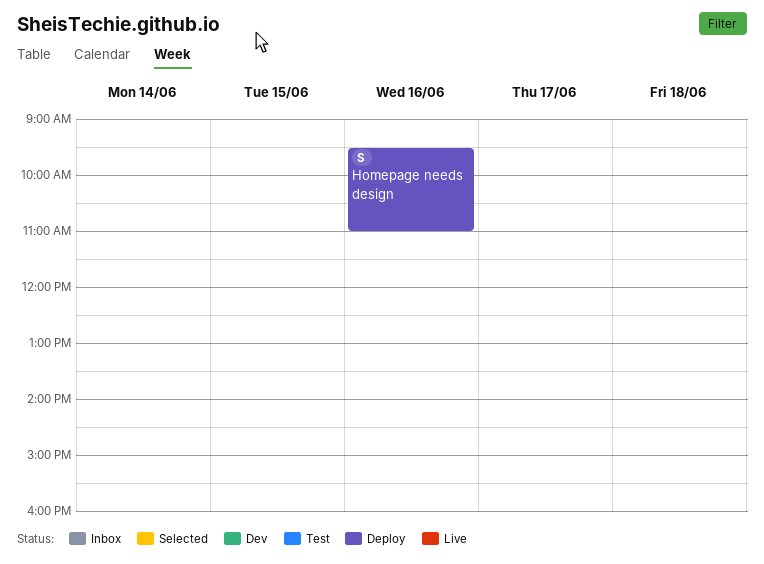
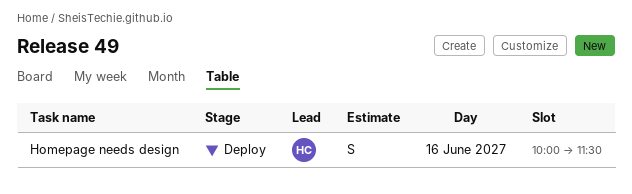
Homepage needs design, begins: 09:30 -> 10:00
Homepage needs design, ends: 11:00 -> 11:30

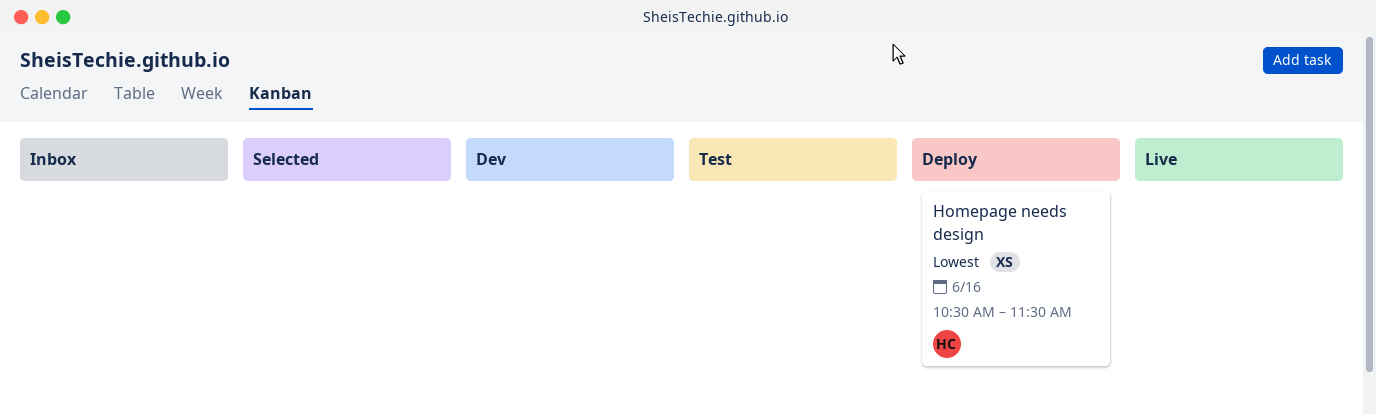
Homepage needs design, estimate: S -> XS
Homepage needs design, begins: 10:00 -> 10:30

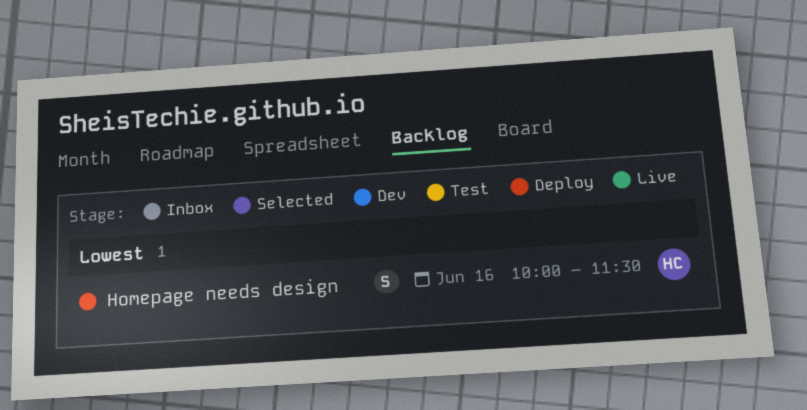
Homepage needs design, estimate: XS -> S
Homepage needs design, begins: 10:30 -> 10:00

